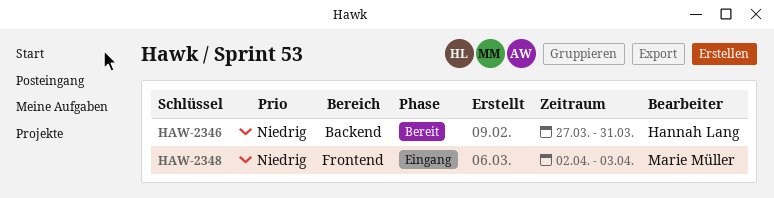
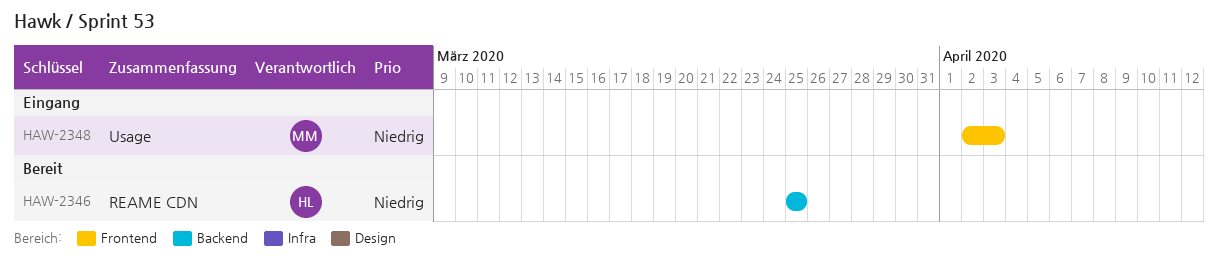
HAW-2346, start: Mar 27 -> Mar 25
HAW-2346, due: Mar 31 -> Mar 25

